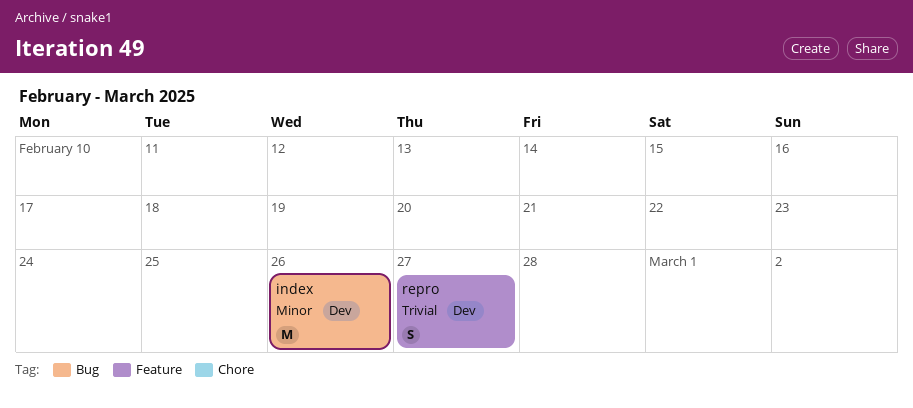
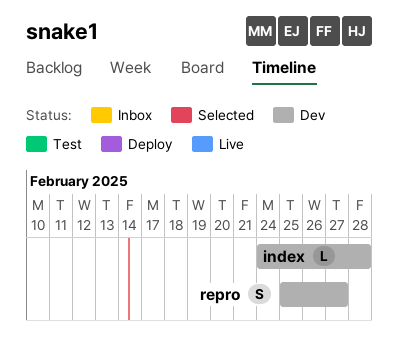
index, estimate: M -> L
index, due: Feb 26 -> Feb 28

